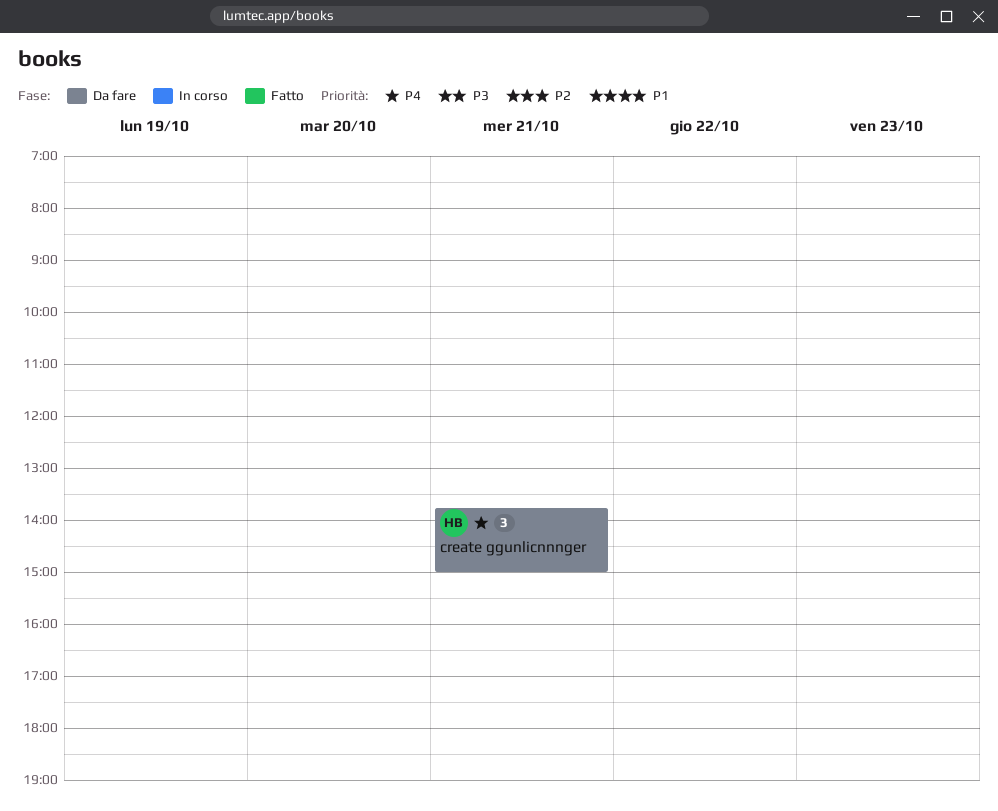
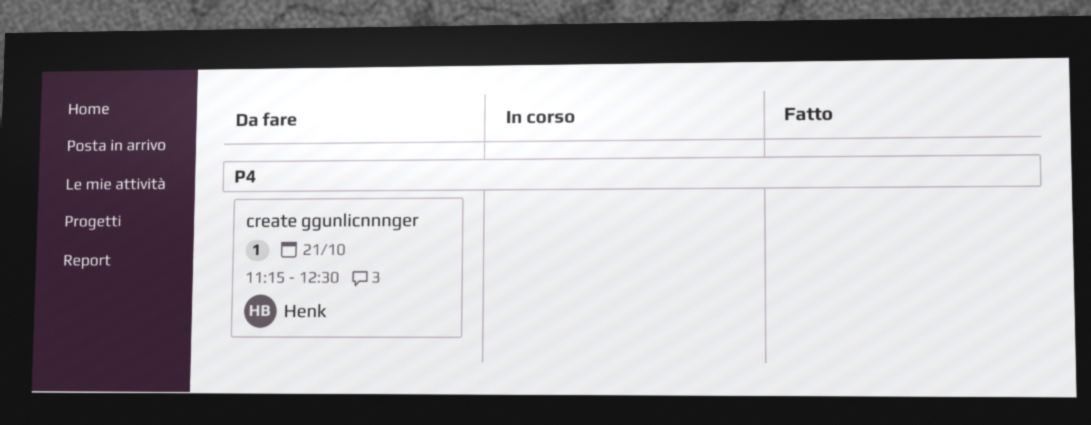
create ggunlicnnnger, estimate: 3 -> 1
create ggunlicnnnger, begins: 13:45 -> 11:15
create ggunlicnnnger, ends: 15:00 -> 12:30

